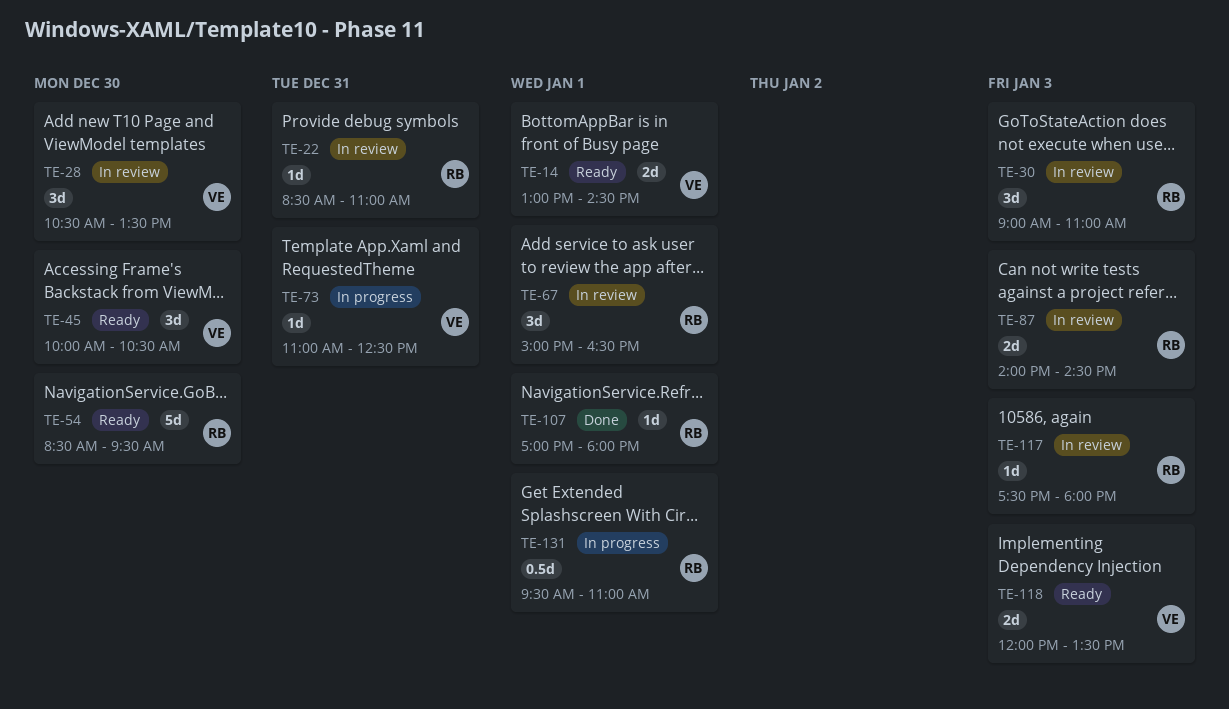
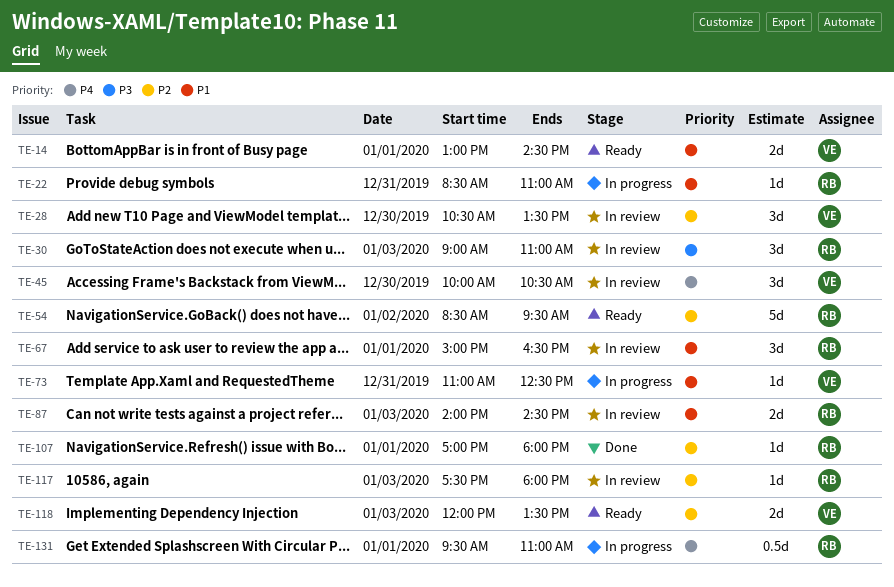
TE-22, status: In review -> In progress
TE-45, status: Ready -> In review
TE-54, day: Dec 30 -> Jan 2

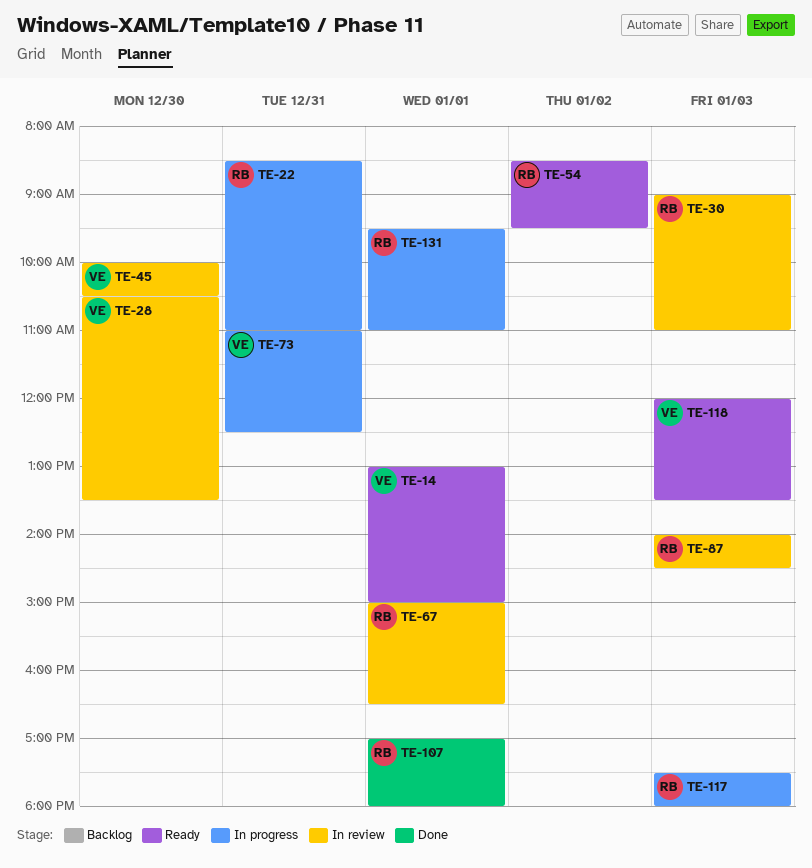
TE-14, ends: 14:30 -> 15:00
TE-117, status: In review -> In progress

